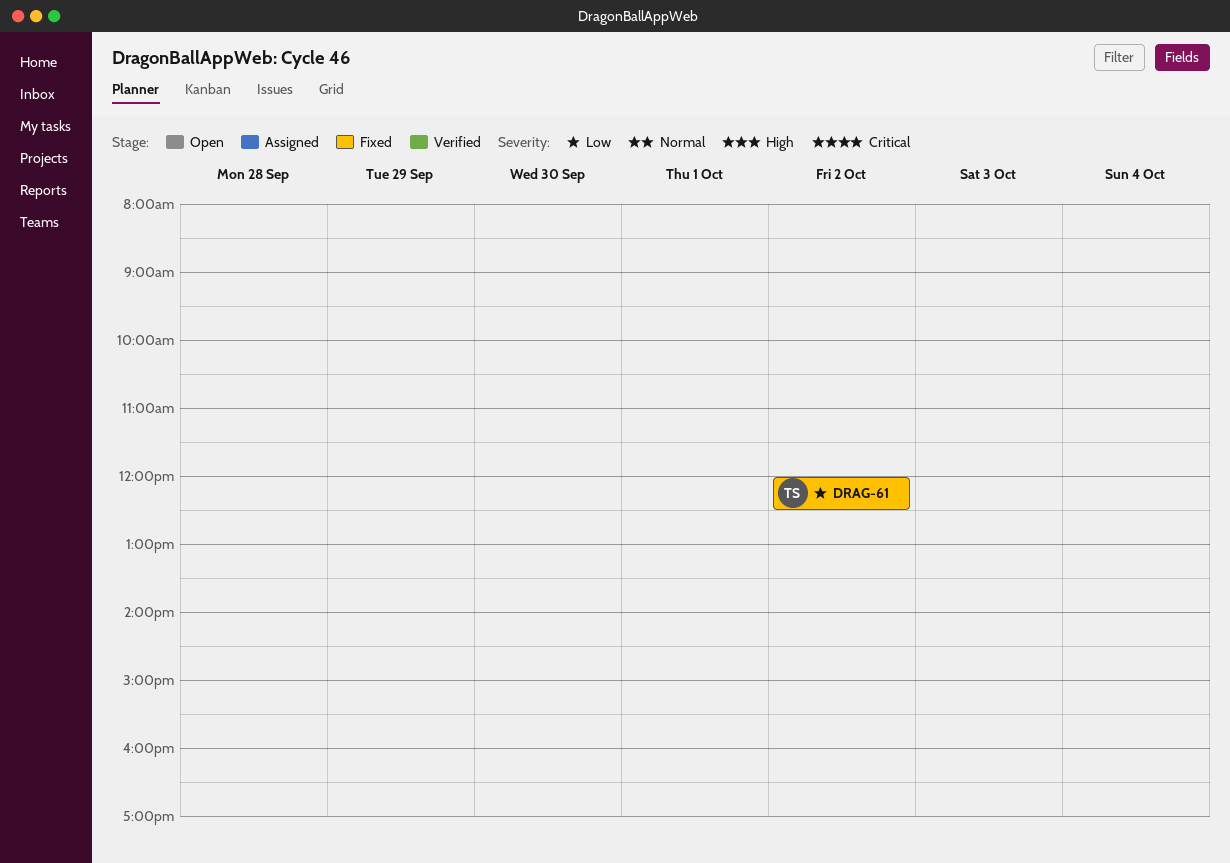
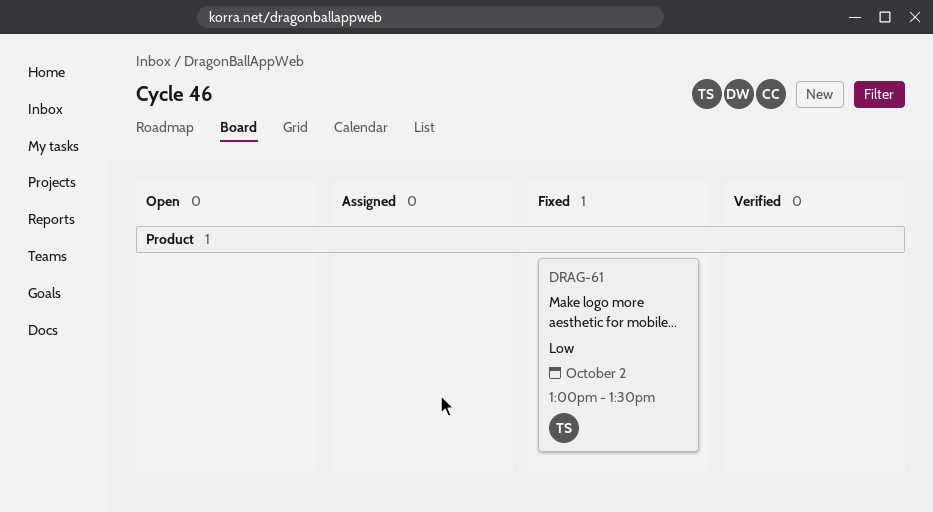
DRAG-61, begins: 12:00 -> 13:00
DRAG-61, ends: 12:30 -> 13:30

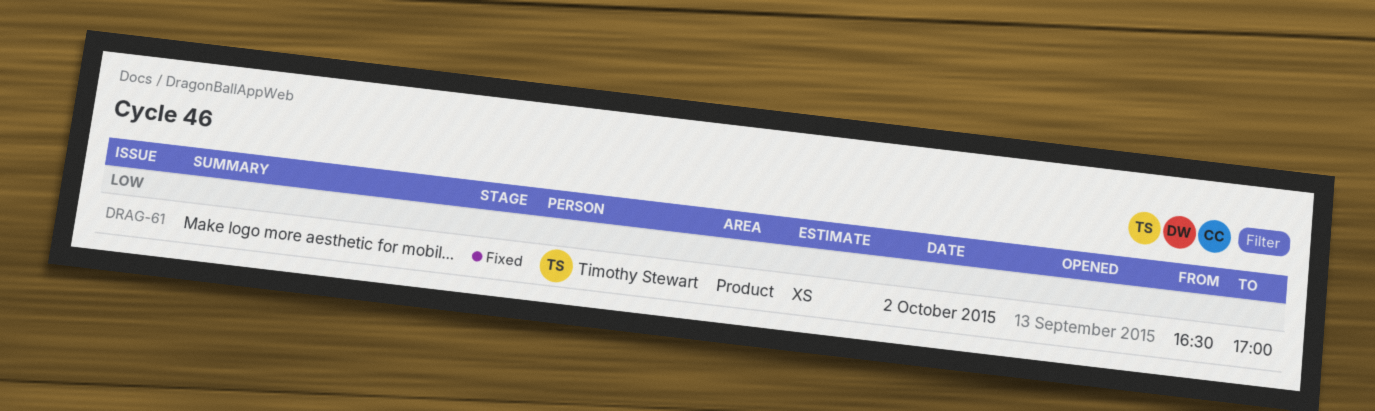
DRAG-61, begins: 13:00 -> 16:30
DRAG-61, ends: 13:30 -> 17:00

